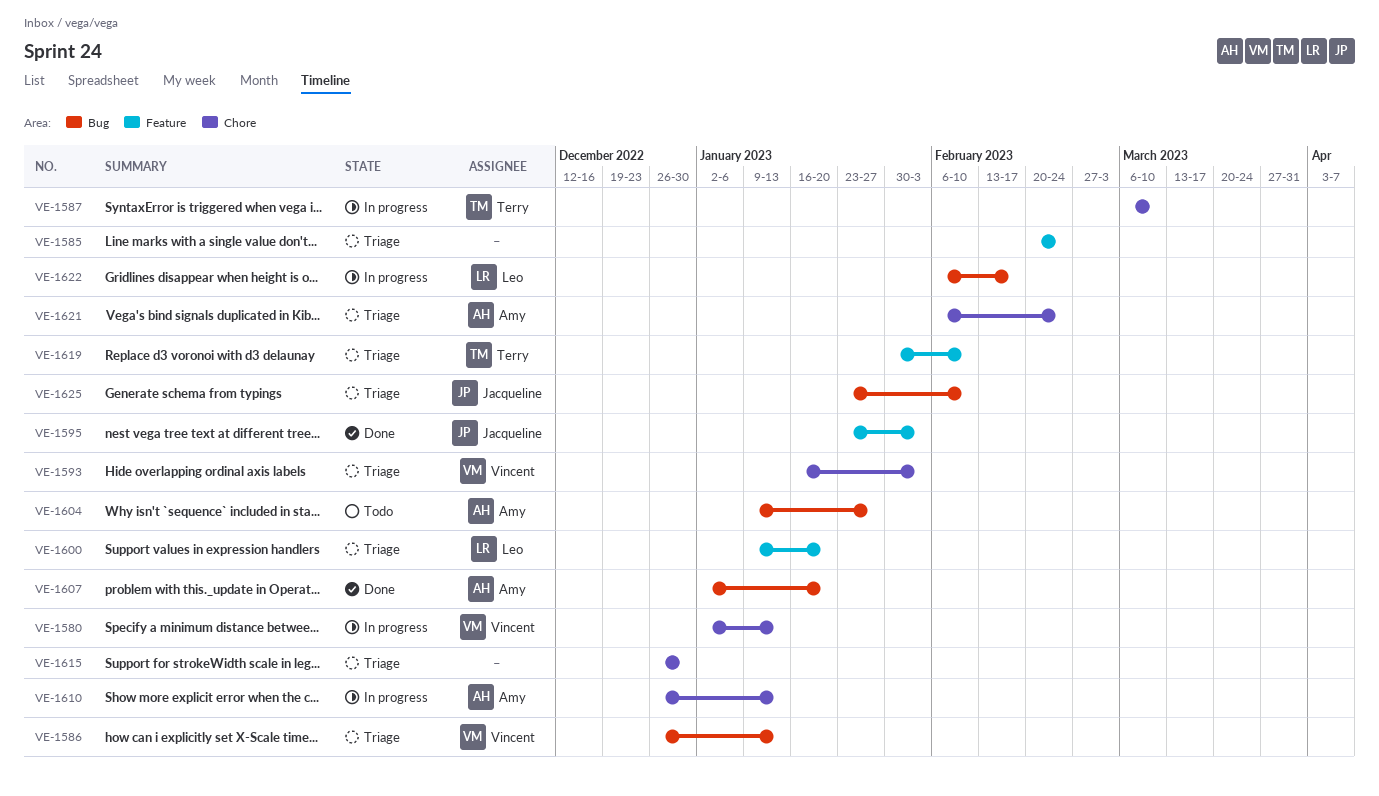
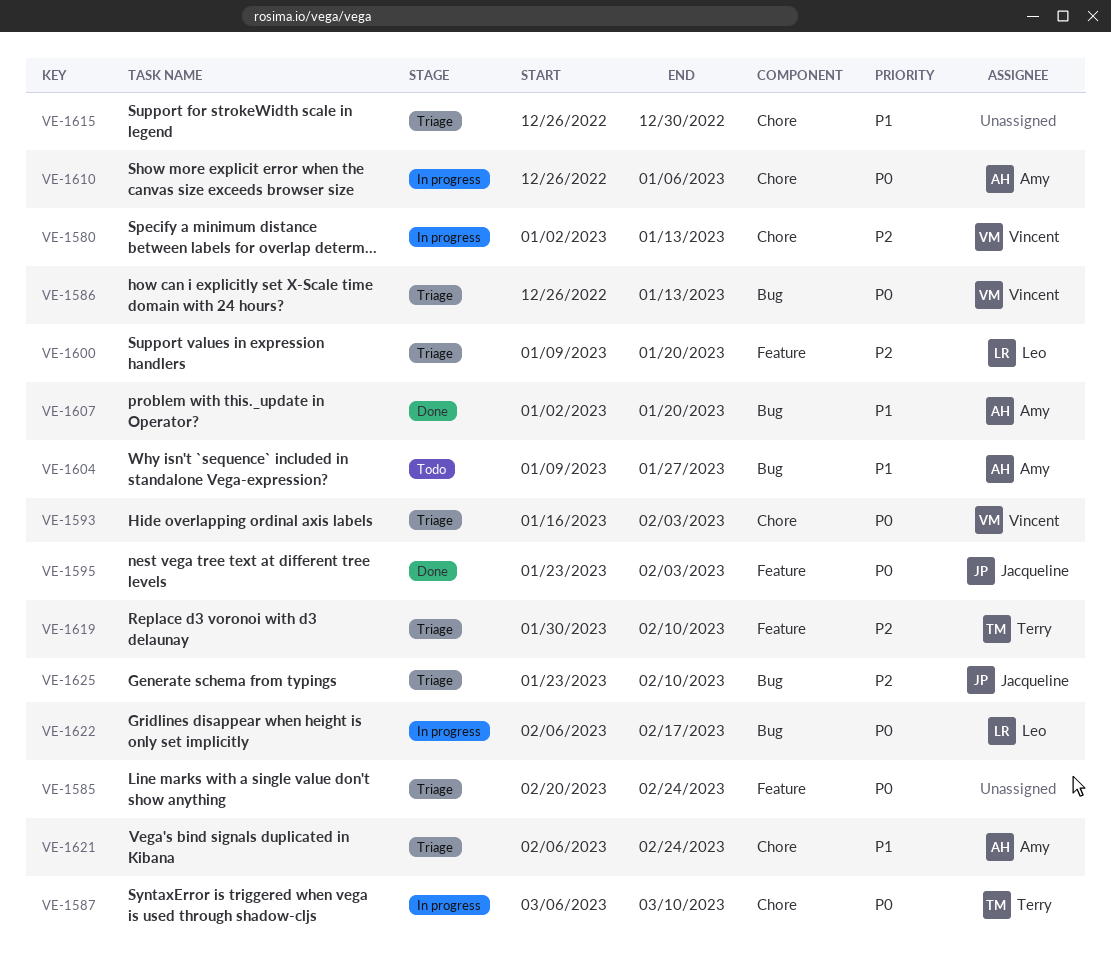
VE-1610, due: Jan 13 -> Jan 6

